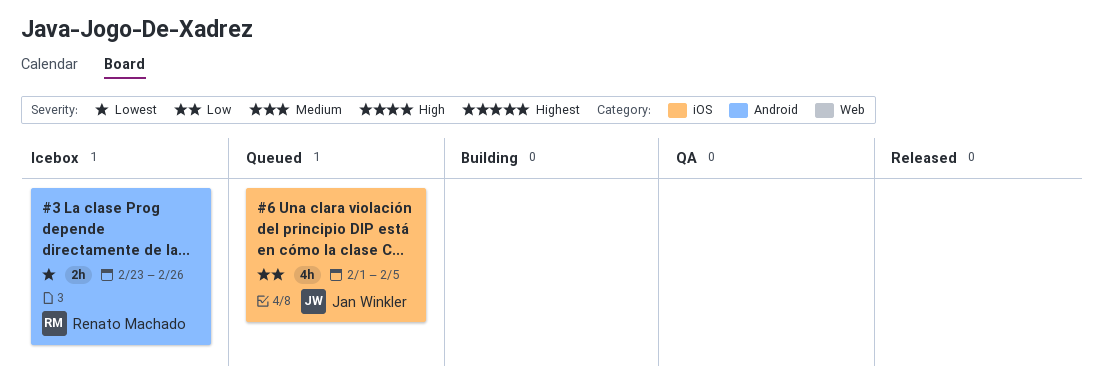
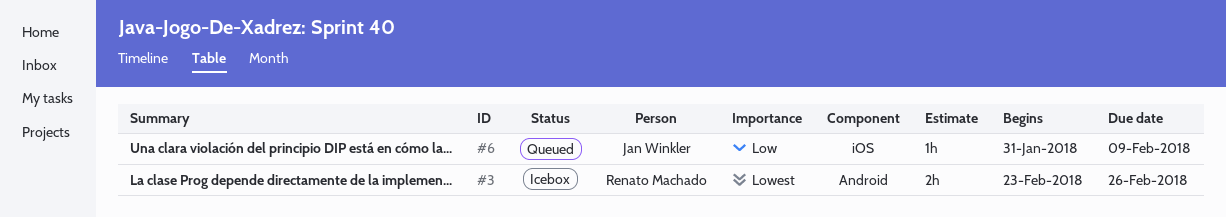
#6, estimate: 4h -> 1h
#6, start: Feb 1 -> Jan 31
#6, due: Feb 5 -> Feb 9

